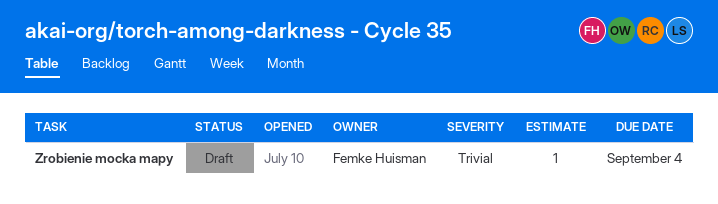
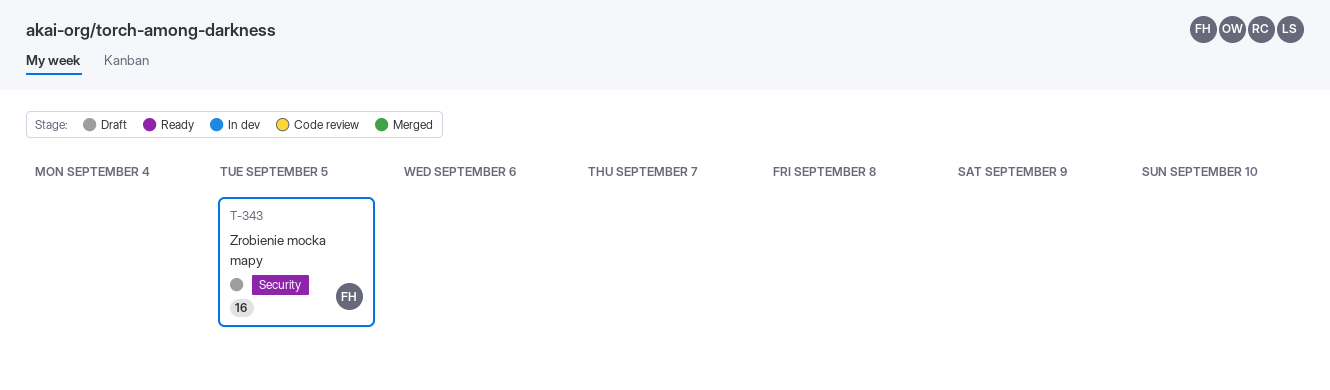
Zrobienie mocka mapy, estimate: 1 -> 16
Zrobienie mocka mapy, due: Sep 4 -> Sep 5

